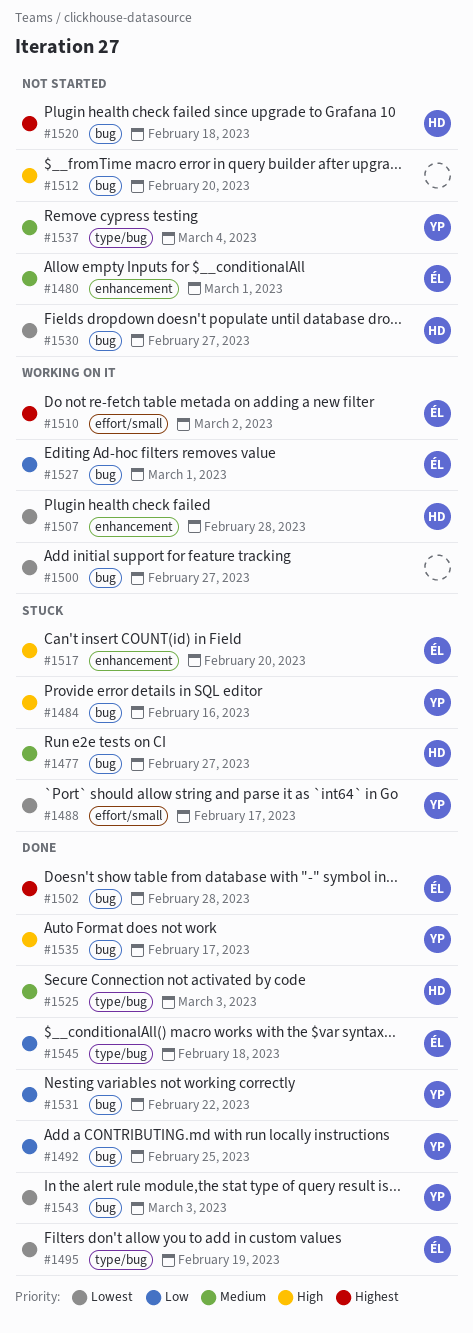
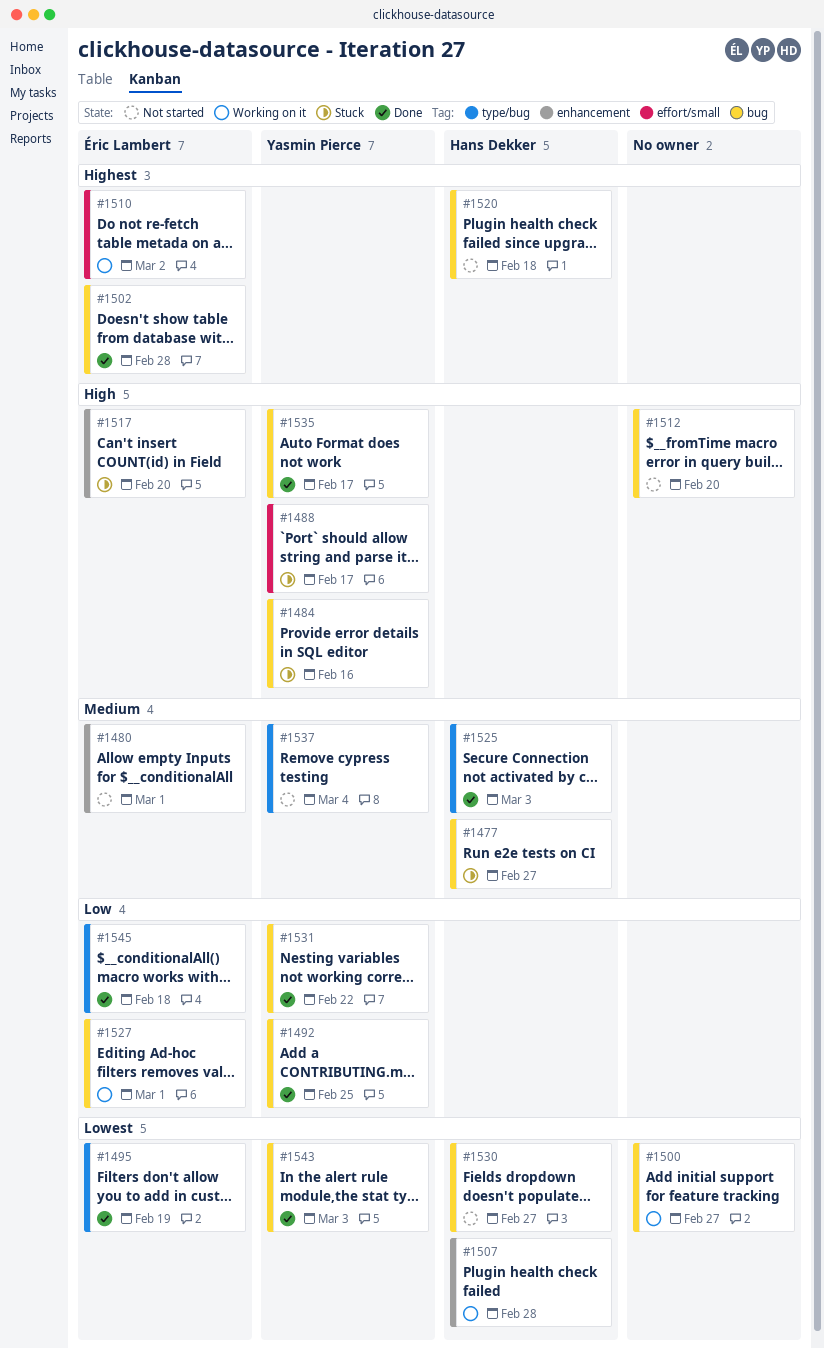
#1488, priority: Lowest -> High

